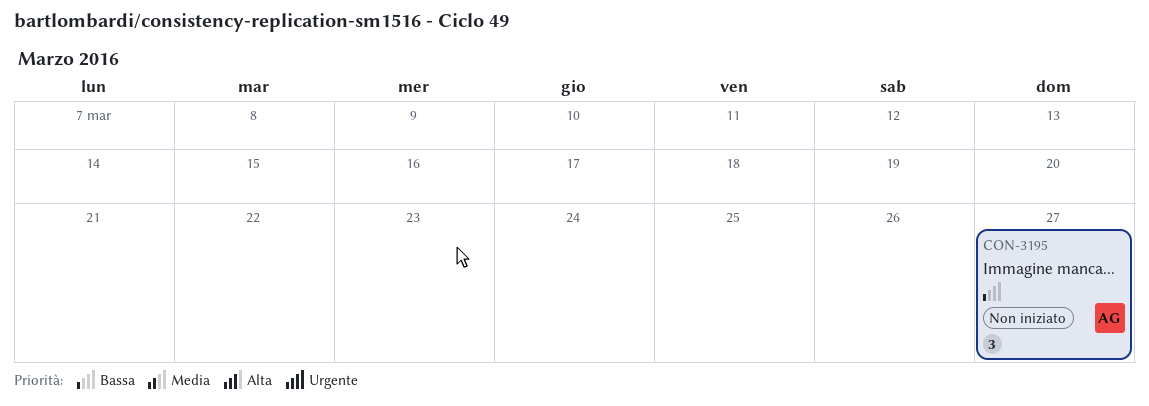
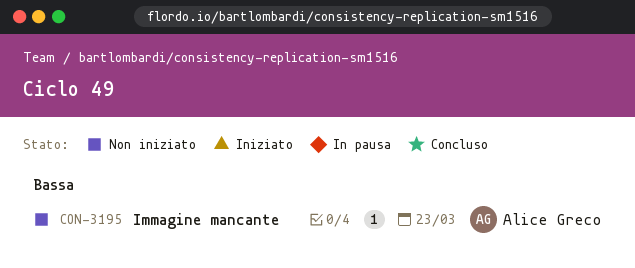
CON-3195, estimate: 3 -> 1
CON-3195, due: Mar 27 -> Mar 23

